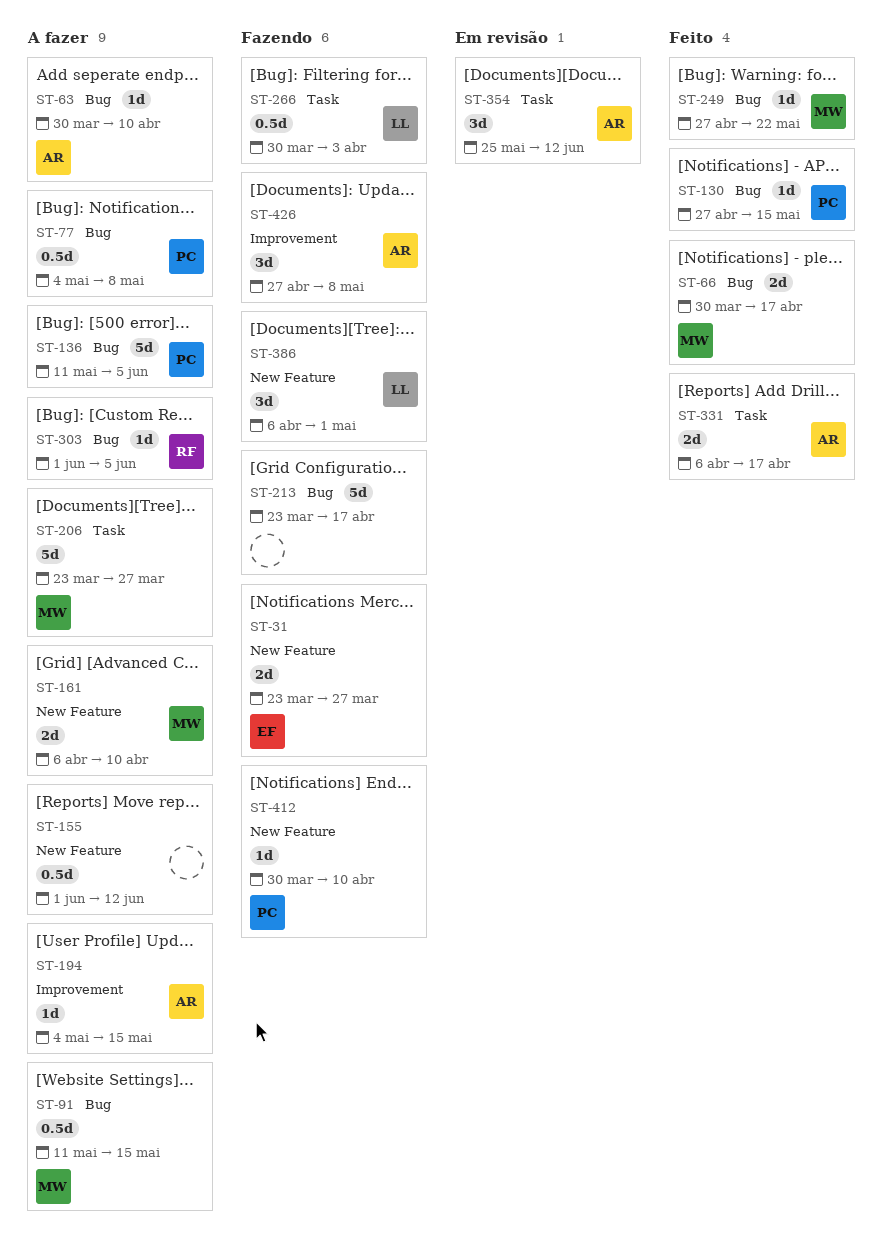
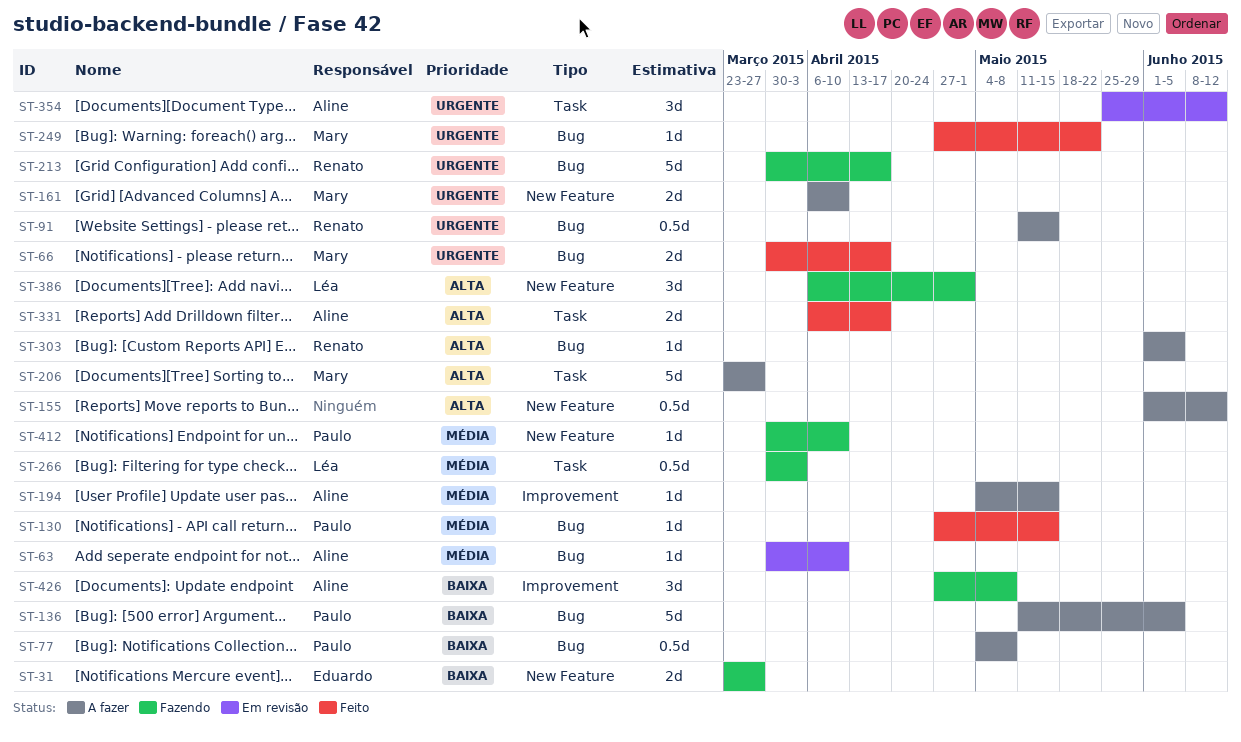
ST-63, status: A fazer -> Em revisão
ST-91, owner: Mary -> Renato
ST-213, owner: none -> Renato
ST-213, start: Mar 23 -> Mar 30

